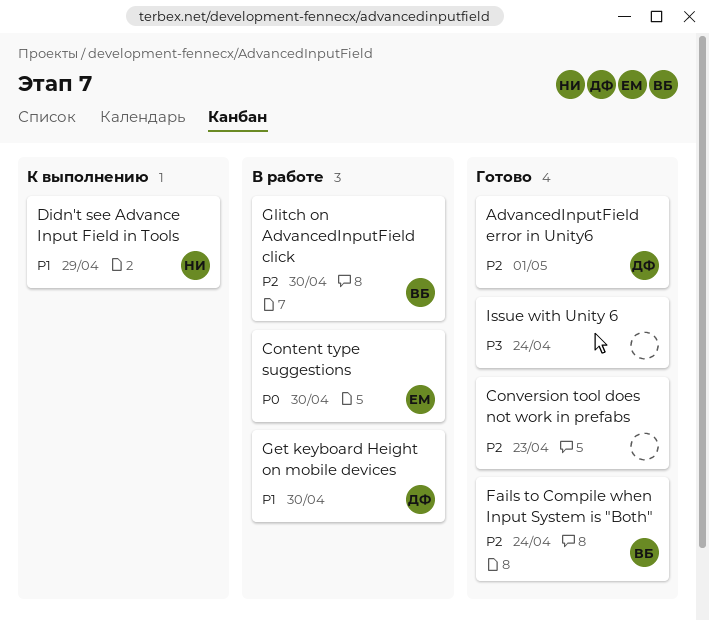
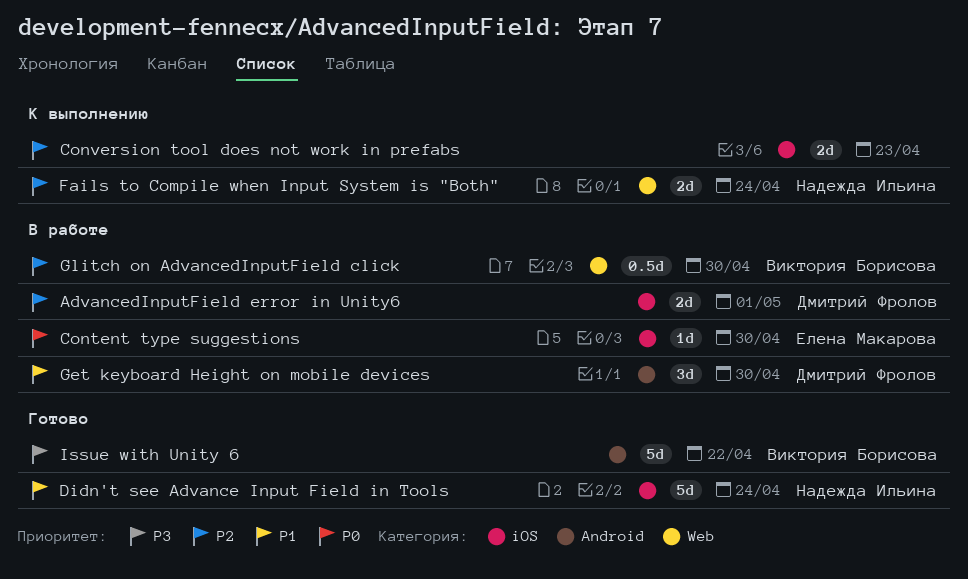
AdvancedInputField error in Unity6, status: Готово -> В работе
Conversion tool does not work in prefabs, status: Готово -> К выполнению
Didn't see Advance Input Field in Tools, status: К выполнению -> Готово
Didn't see Advance Input Field in Tools, due: Apr 29 -> Apr 24
Fails to Compile when Input System is "Both", status: Готово -> К выполнению
Fails to Compile when Input System is "Both", owner: Виктория Борисова -> Надежда Ильина
Issue with Unity 6, owner: none -> Виктория Борисова
Issue with Unity 6, due: Apr 24 -> Apr 22

